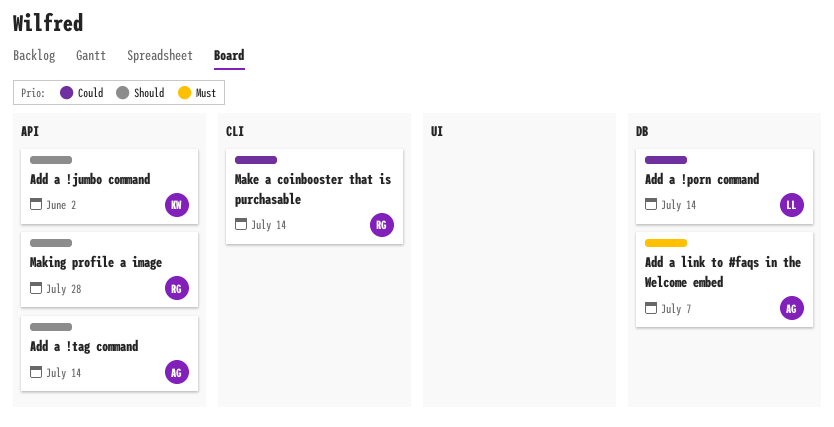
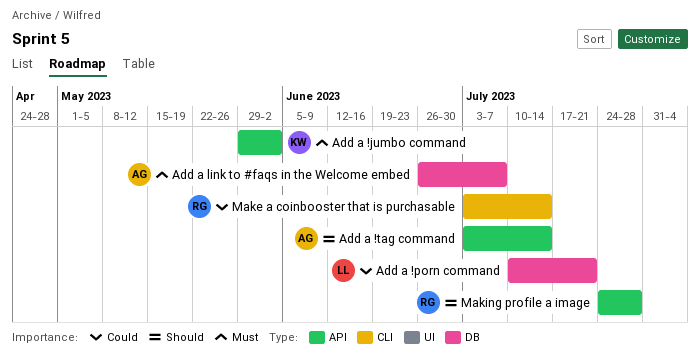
Add a !jumbo command, priority: Should -> Must
Add a !porn command, due: Jul 14 -> Jul 21

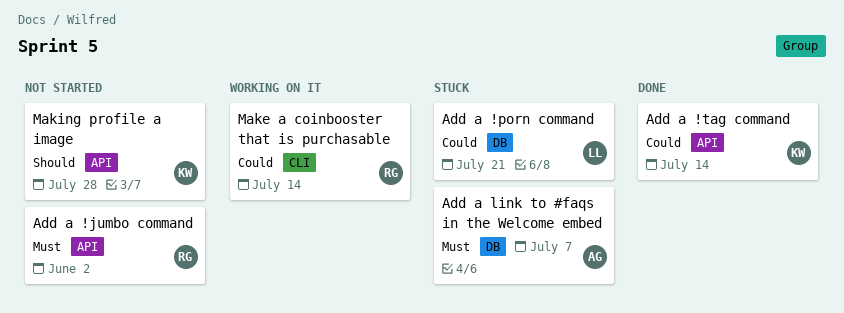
Add a !jumbo command, owner: KW -> RG
Add a !tag command, owner: AG -> KW
Add a !tag command, priority: Should -> Could
Making profile a image, owner: RG -> KW

